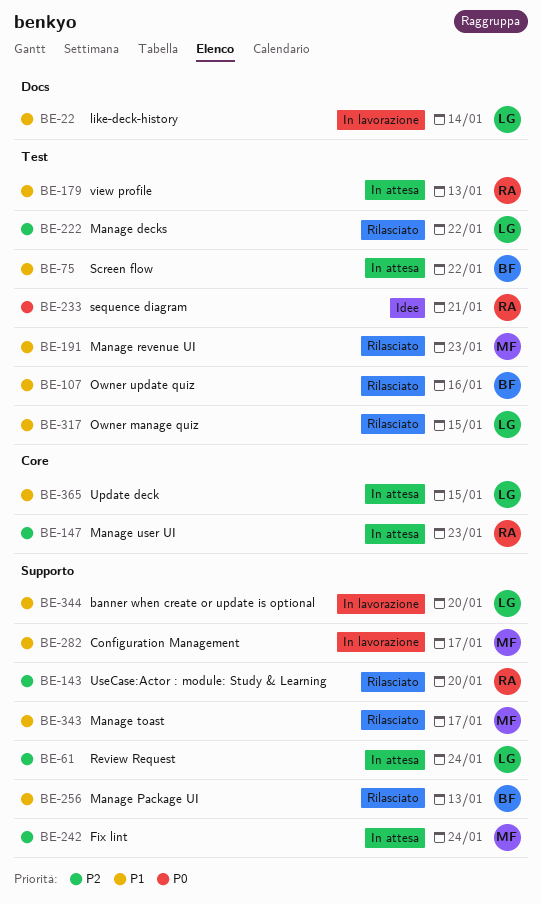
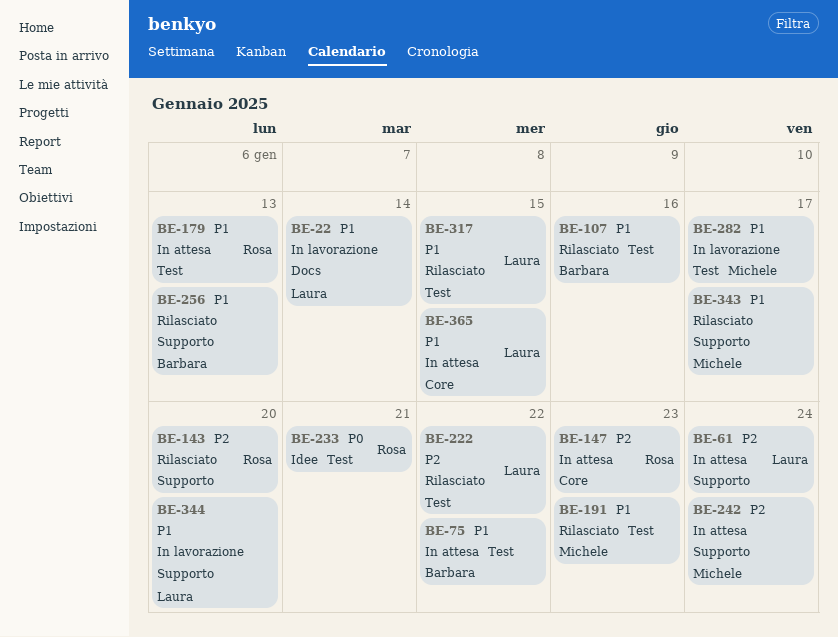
BE-282, label: Supporto -> Test

